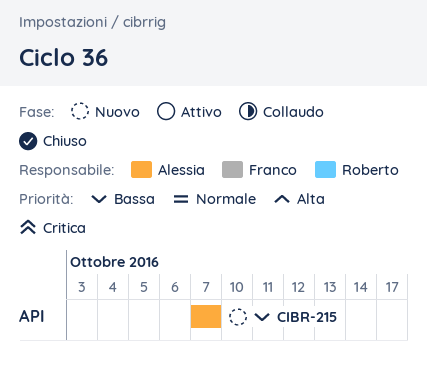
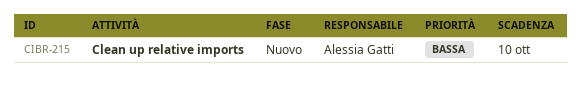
CIBR-215, due: Oct 7 -> Oct 10

